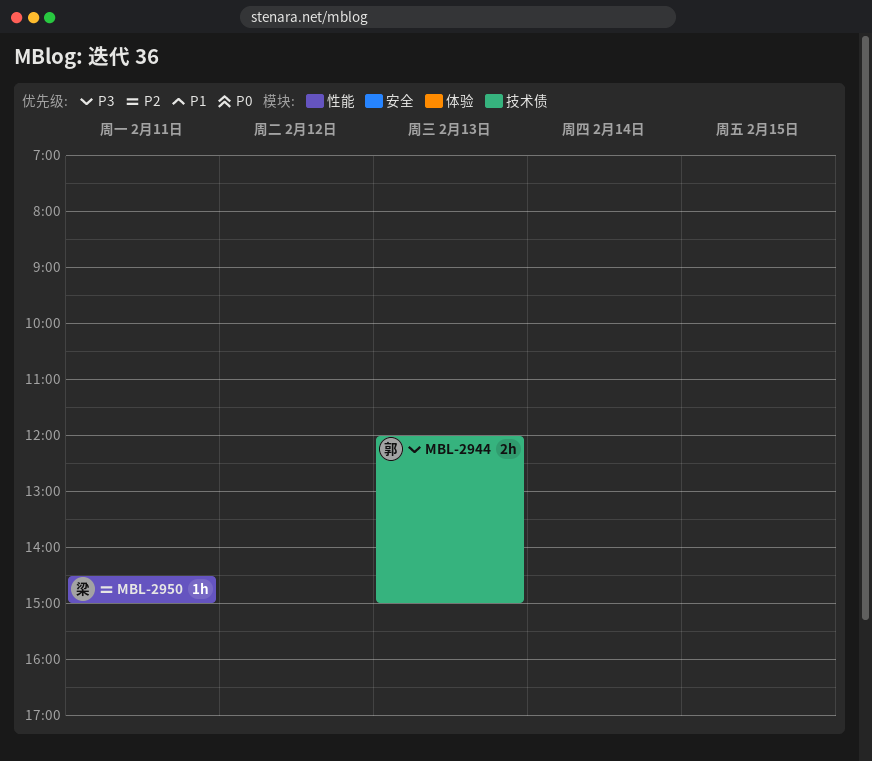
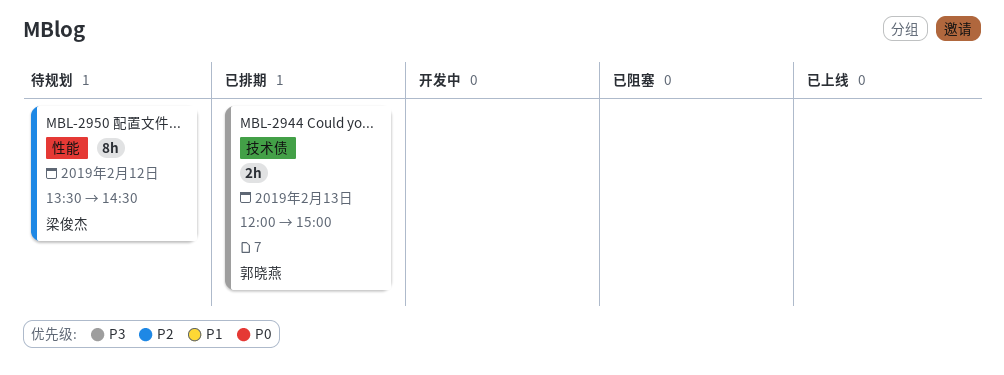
MBL-2950, estimate: 1h -> 8h
MBL-2950, day: Feb 11 -> Feb 12
MBL-2950, begins: 14:30 -> 13:30
MBL-2950, ends: 15:00 -> 14:30

